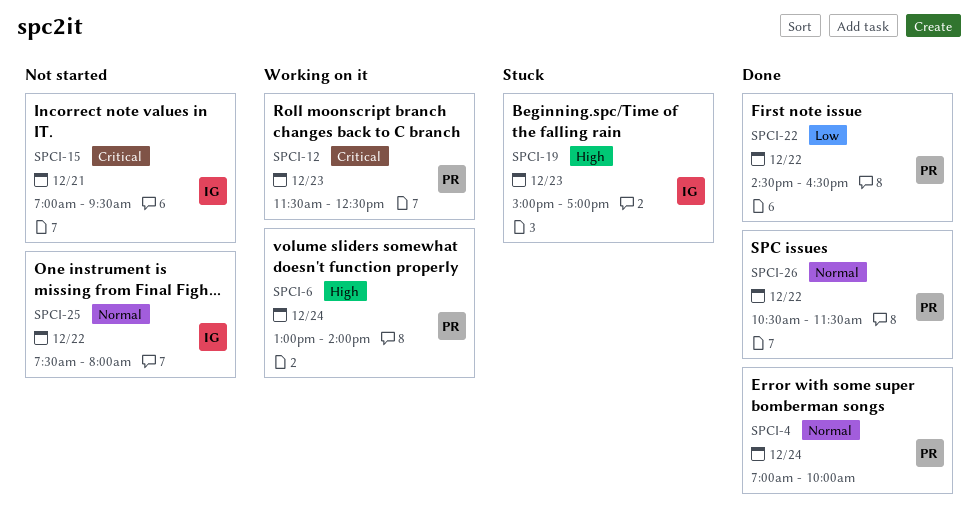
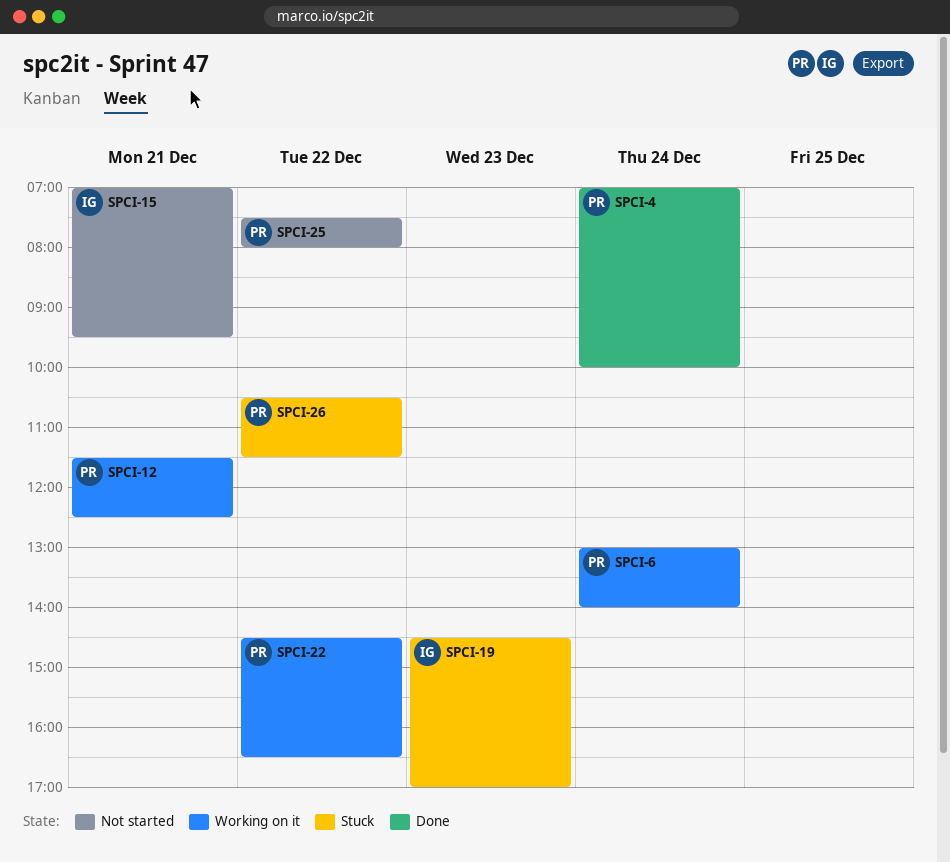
SPCI-12, day: Dec 23 -> Dec 21
SPCI-19, begins: 15:00 -> 14:30
SPCI-22, status: Done -> Working on it
SPCI-25, owner: IG -> PR
SPCI-26, status: Done -> Stuck

